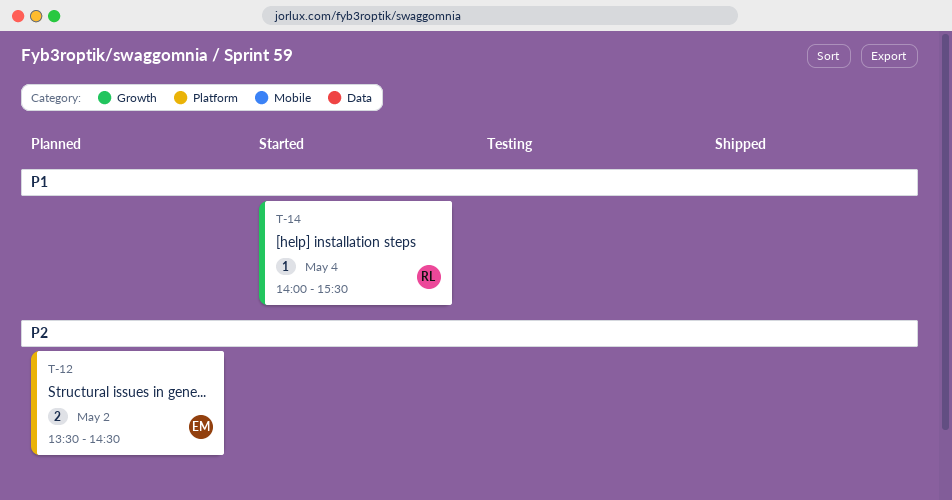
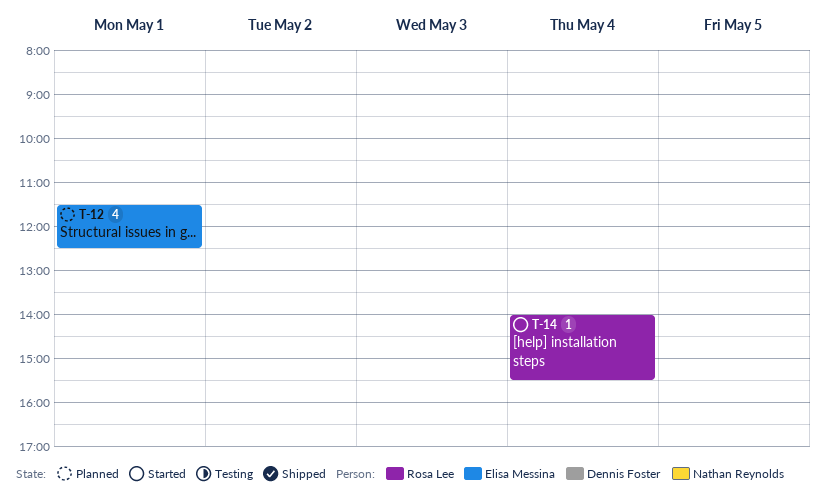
T-12, estimate: 2 -> 4
T-12, day: May 2 -> May 1
T-12, begins: 13:30 -> 11:30
T-12, ends: 14:30 -> 12:30

